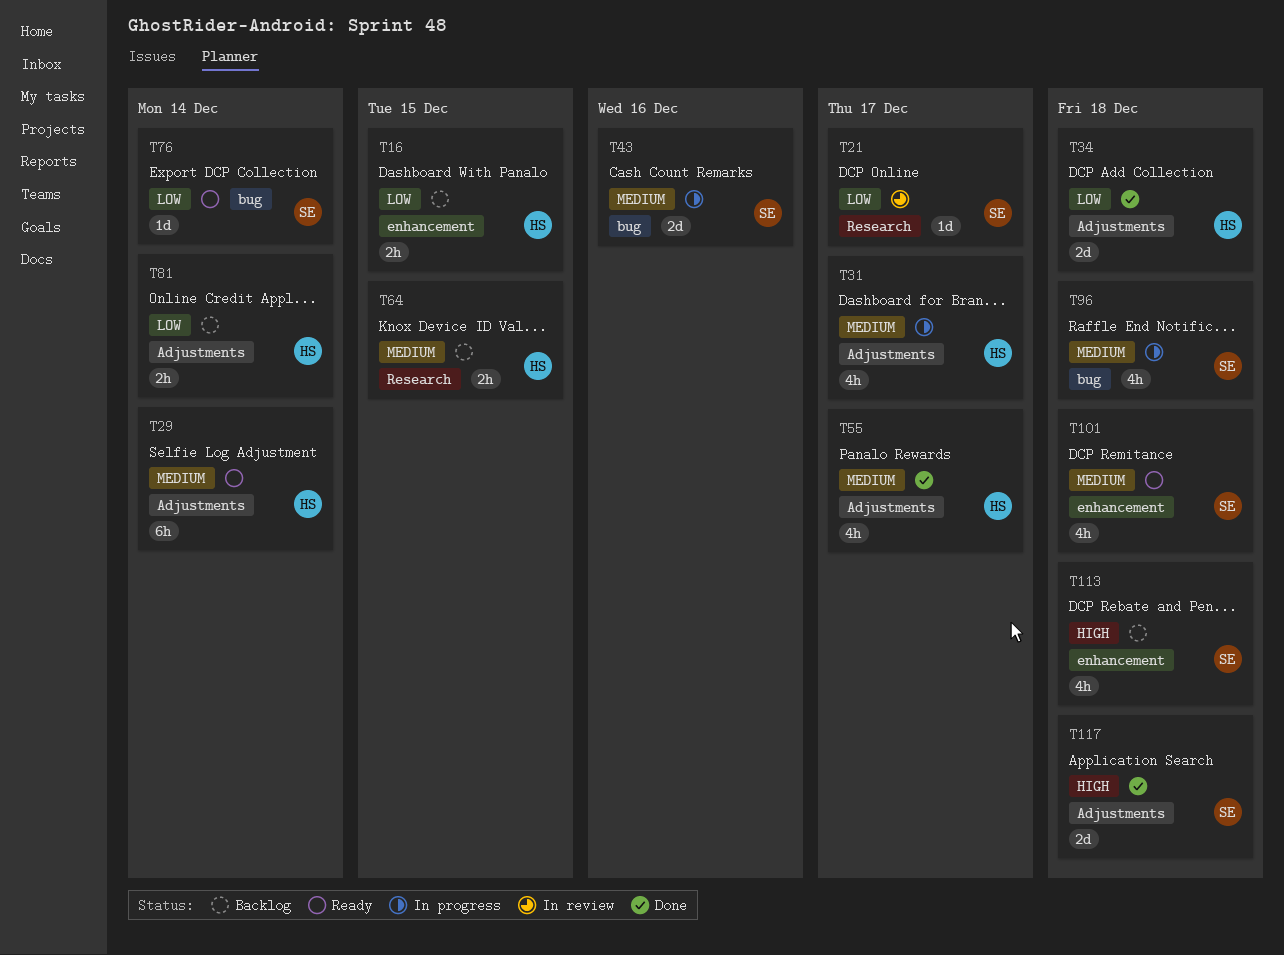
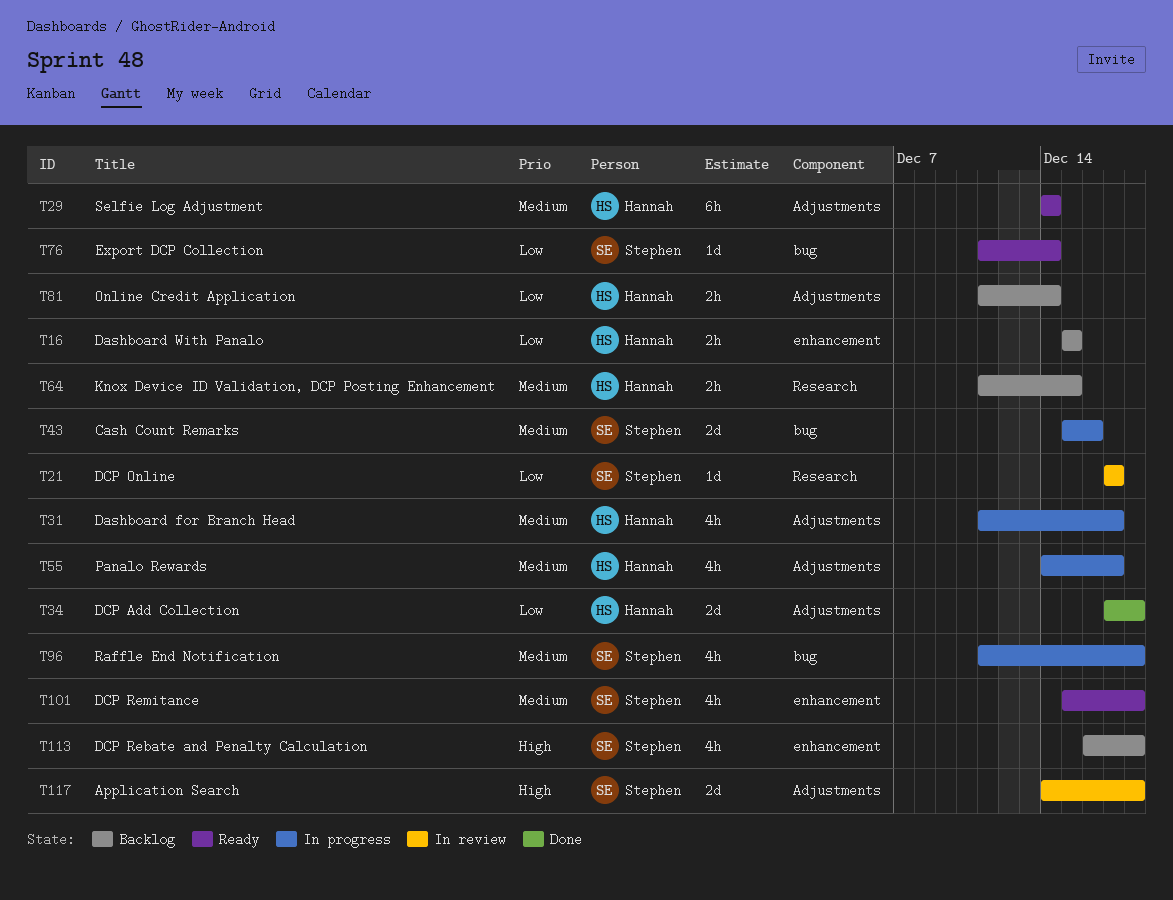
T55, status: Done -> In progress
T117, status: Done -> In review

